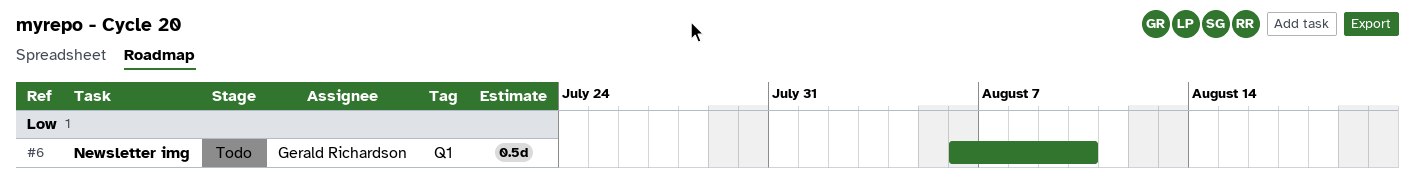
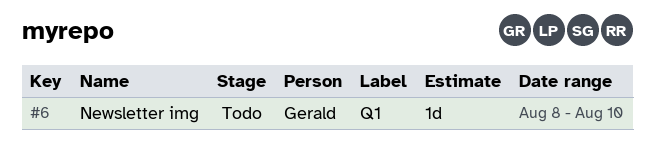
#6, estimate: 0.5d -> 1d
#6, start: Aug 6 -> Aug 8

